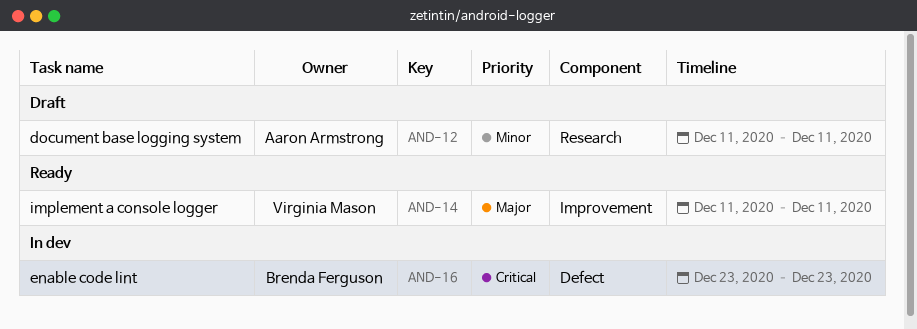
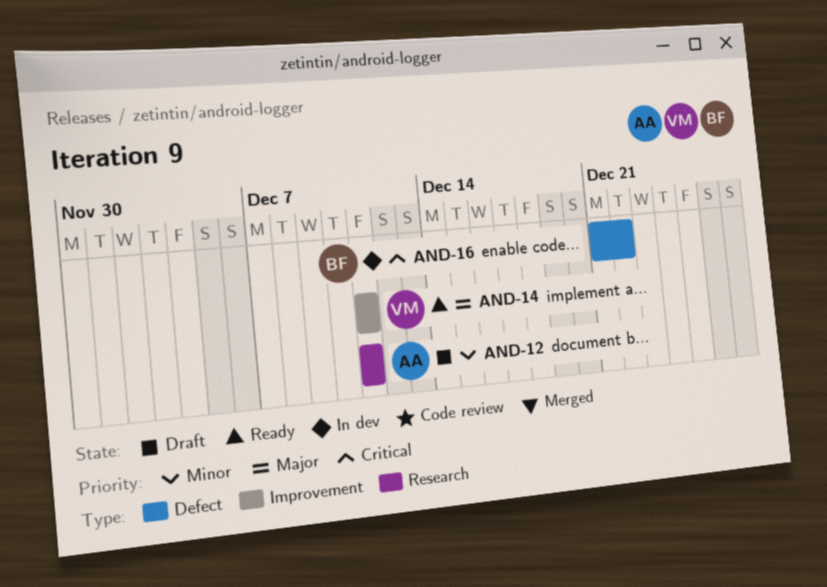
AND-16, start: Dec 23 -> Dec 21
AND-16, due: Dec 23 -> Dec 22

